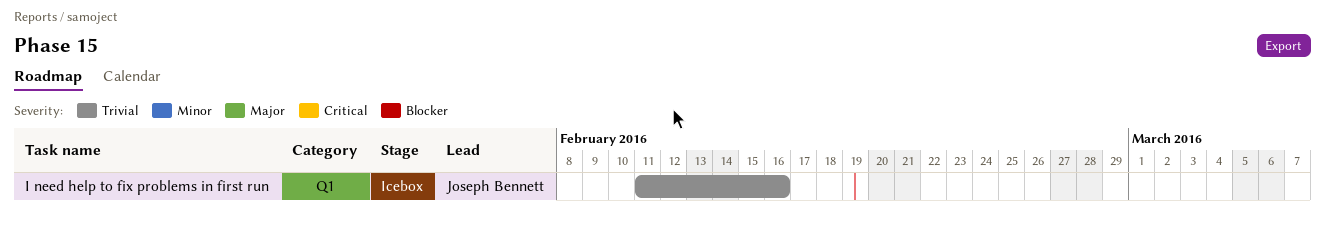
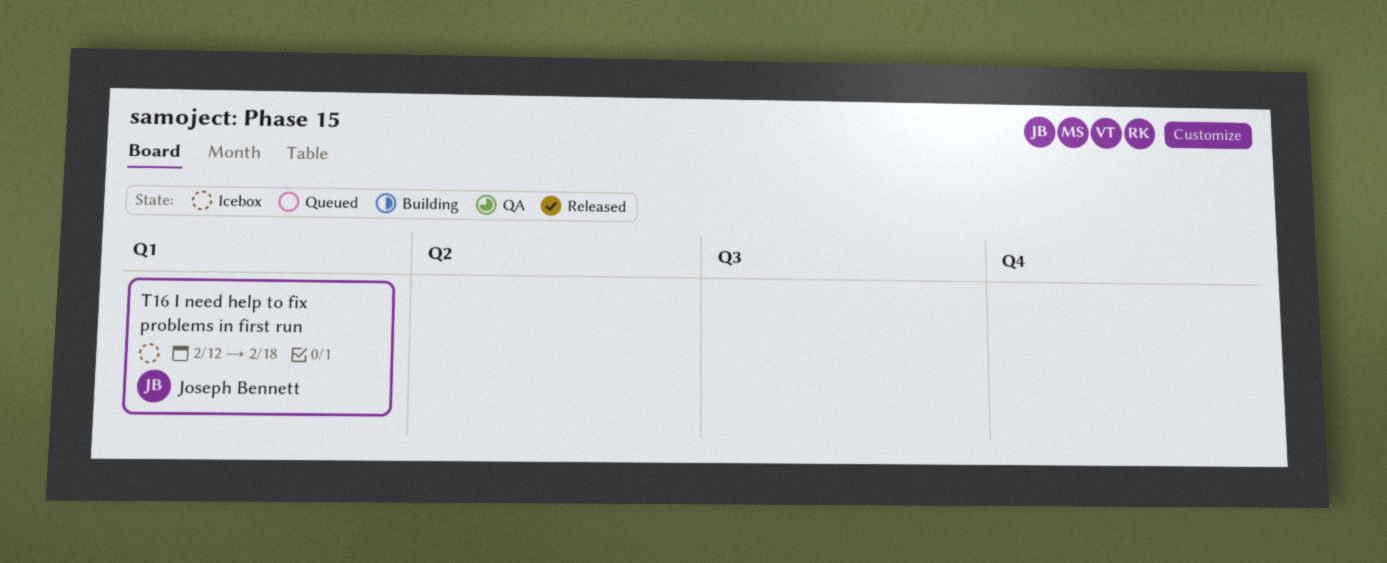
I need help to fix problems in first run, start: Feb 11 -> Feb 12
I need help to fix problems in first run, due: Feb 16 -> Feb 18

